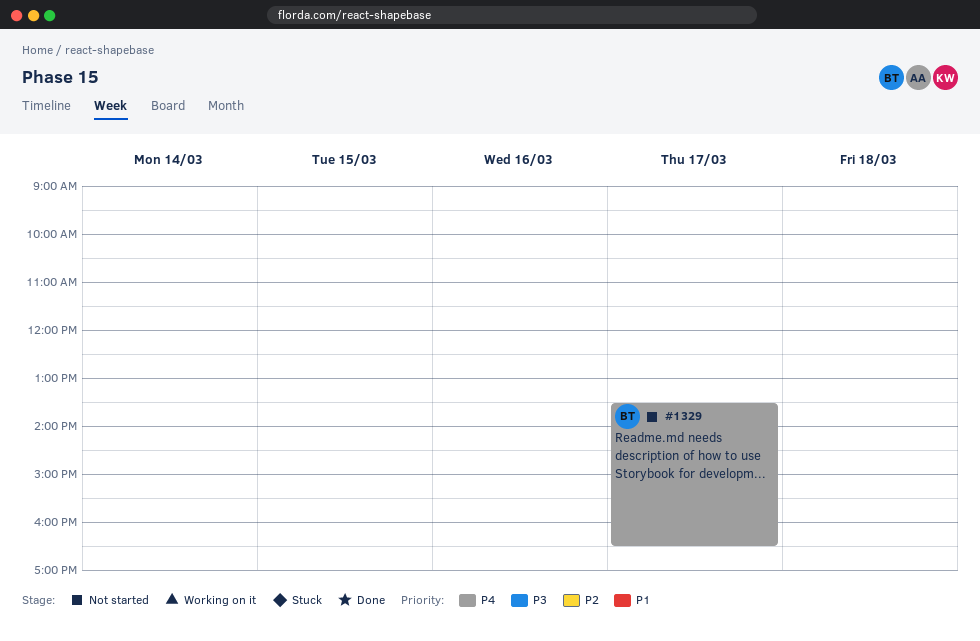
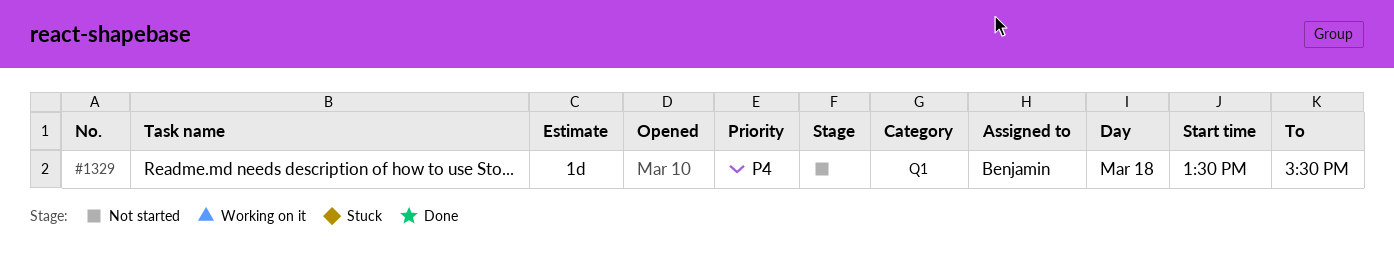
#1329, day: Mar 17 -> Mar 18
#1329, ends: 16:30 -> 15:30

